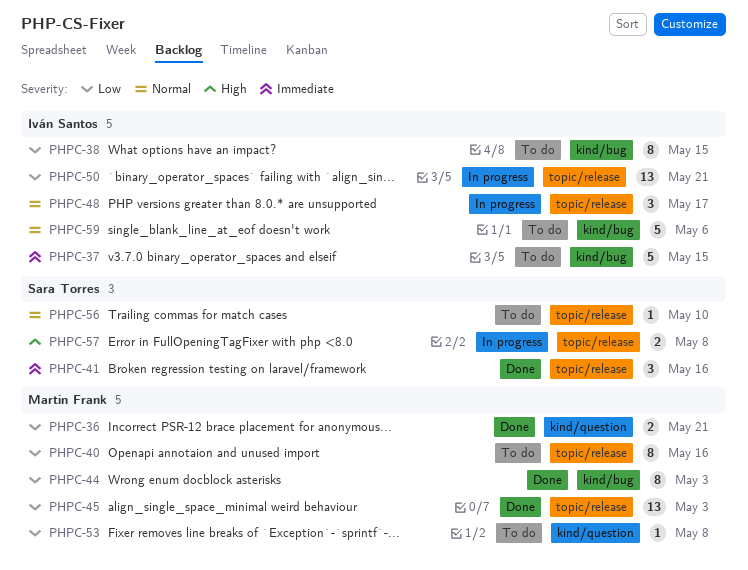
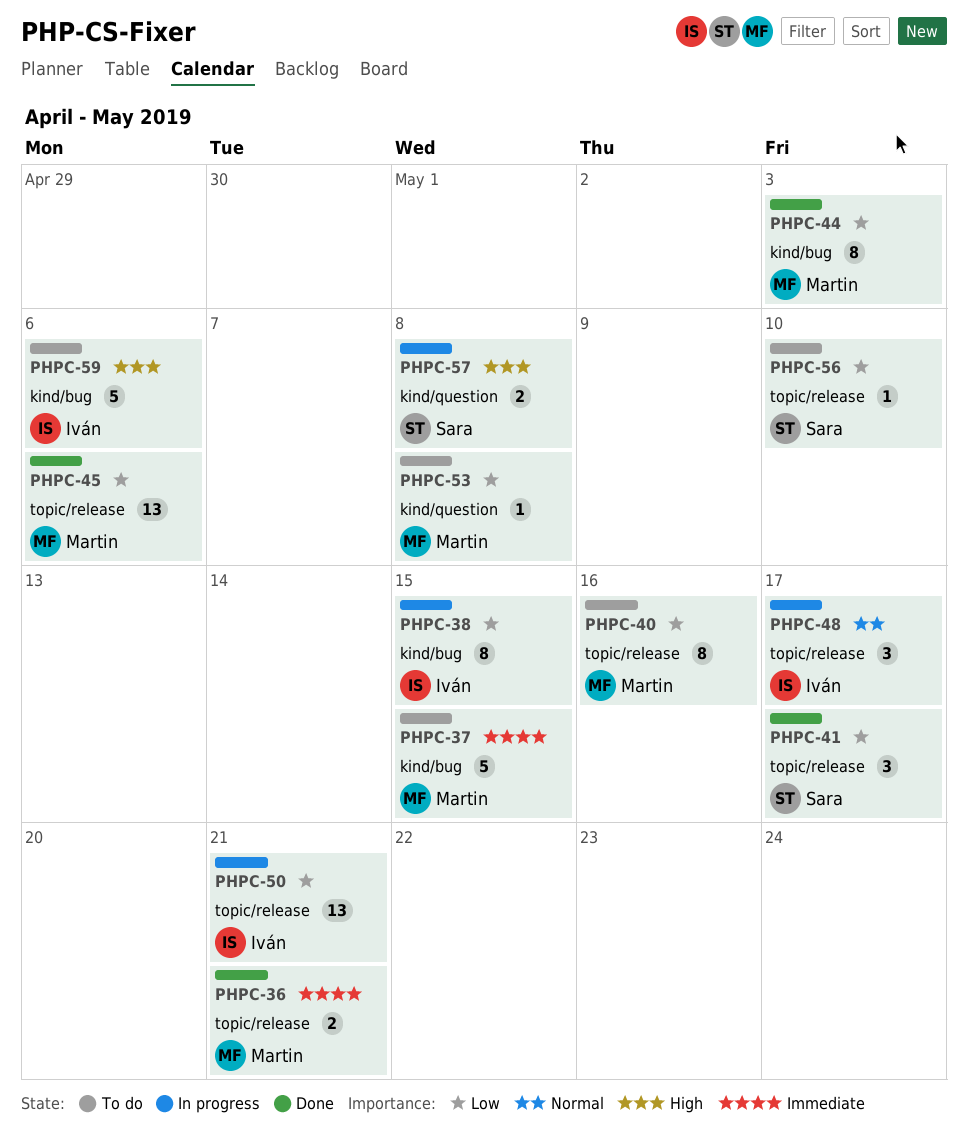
PHPC-36, priority: Low -> Immediate
PHPC-36, label: kind/question -> topic/release
PHPC-37, owner: Iván Santos -> Martin Frank
PHPC-38, status: To do -> In progress
PHPC-41, priority: Immediate -> Low
PHPC-41, due: May 16 -> May 17
PHPC-45, due: May 3 -> May 6
PHPC-56, priority: Normal -> Low
PHPC-57, label: topic/release -> kind/question
PHPC-59, priority: Normal -> High

